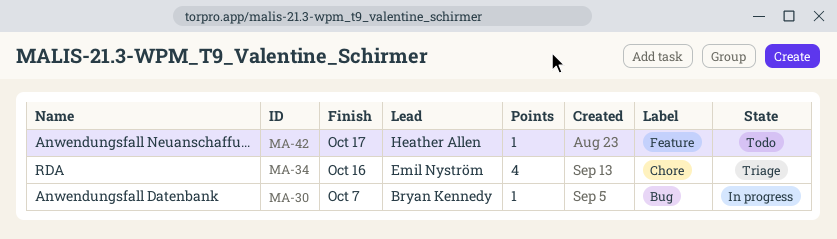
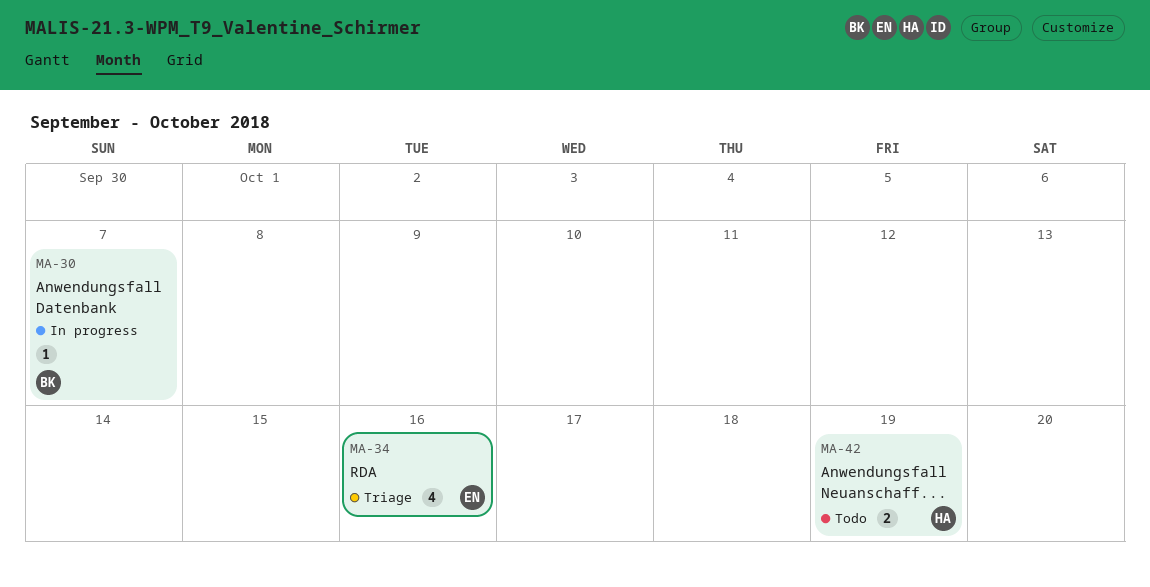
MA-42, estimate: 1 -> 2
MA-42, due: Oct 17 -> Oct 19

